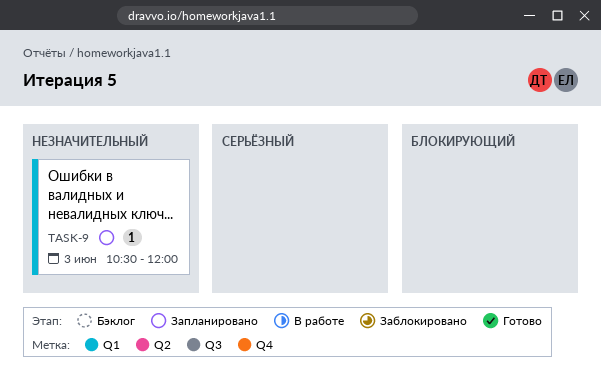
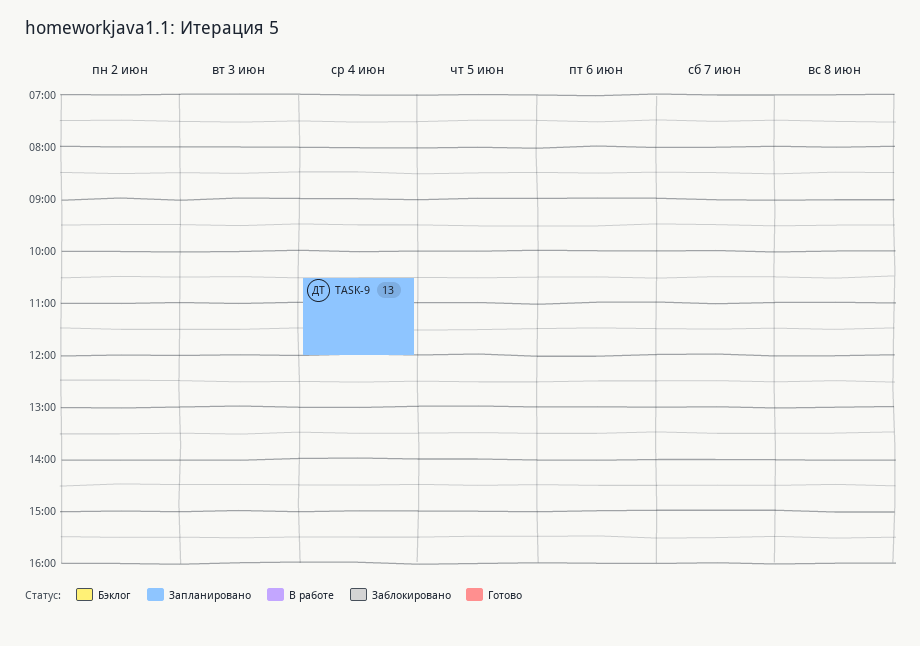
TASK-9, estimate: 1 -> 13
TASK-9, day: Jun 3 -> Jun 4

